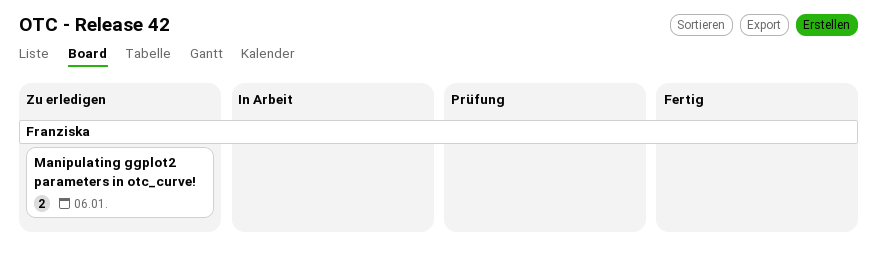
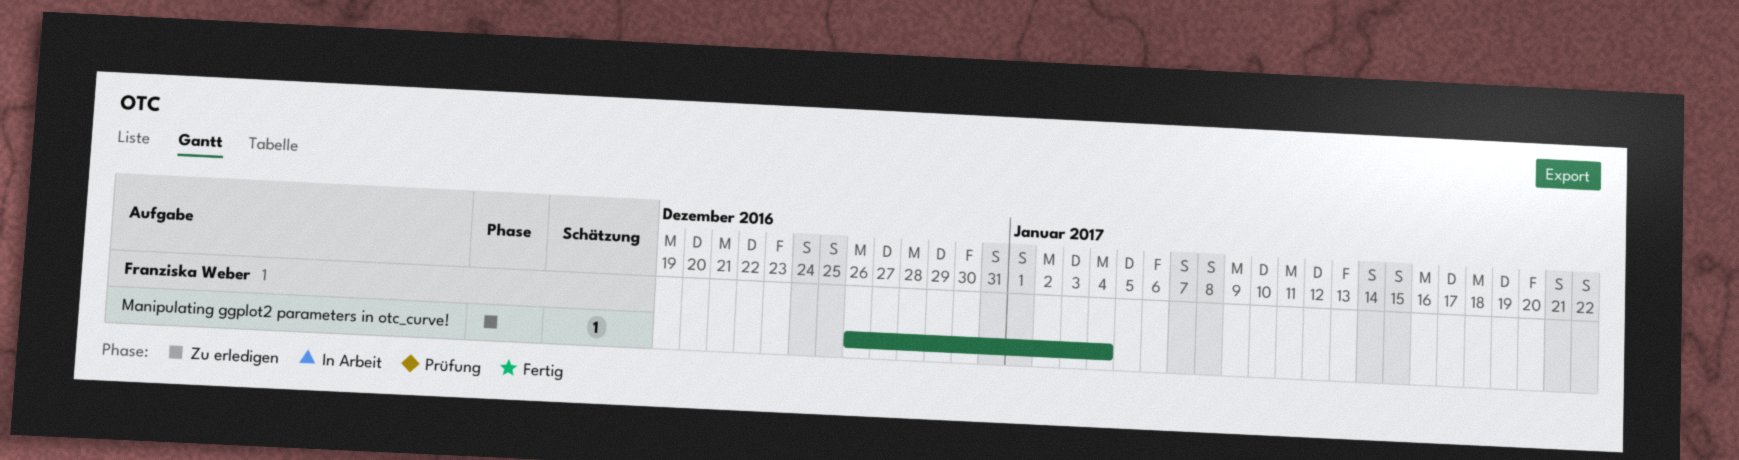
Manipulating ggplot2 parameters in otc_curve!, estimate: 2 -> 1
Manipulating ggplot2 parameters in otc_curve!, due: Jan 6 -> Jan 4

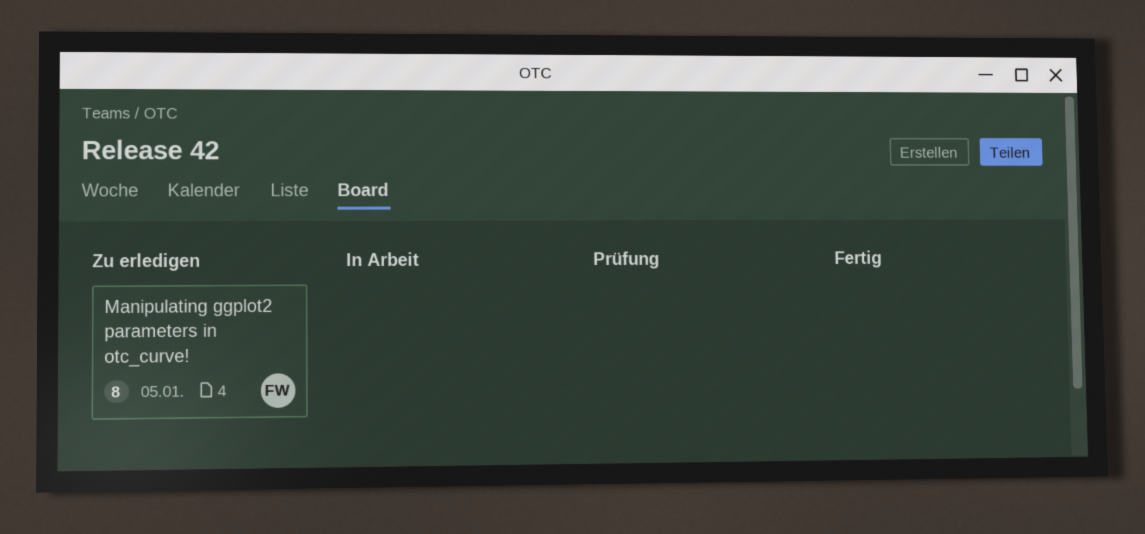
Manipulating ggplot2 parameters in otc_curve!, estimate: 1 -> 8
Manipulating ggplot2 parameters in otc_curve!, due: Jan 4 -> Jan 5

